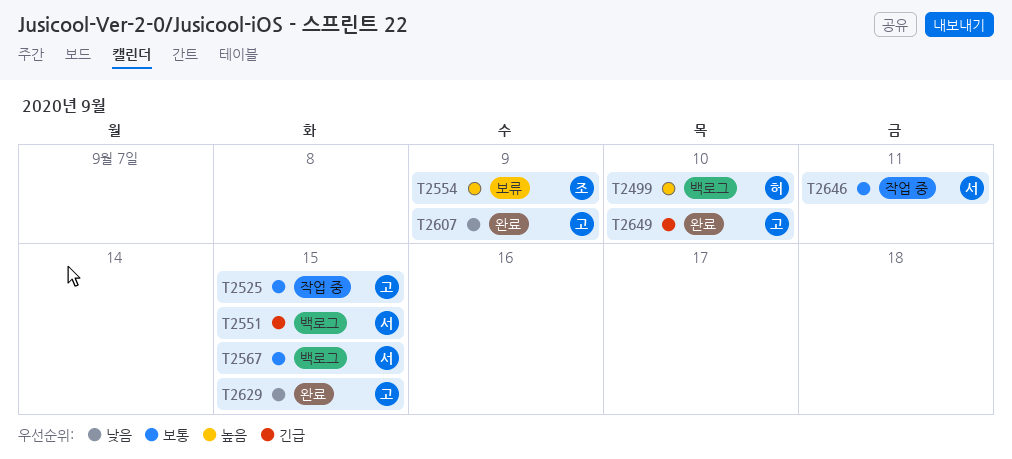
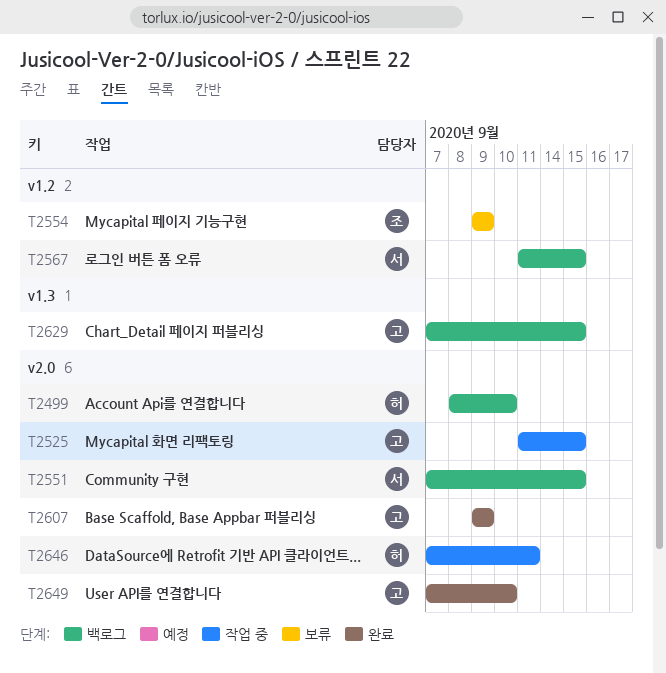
T2629, status: 완료 -> 백로그
T2646, owner: 서 -> 허

